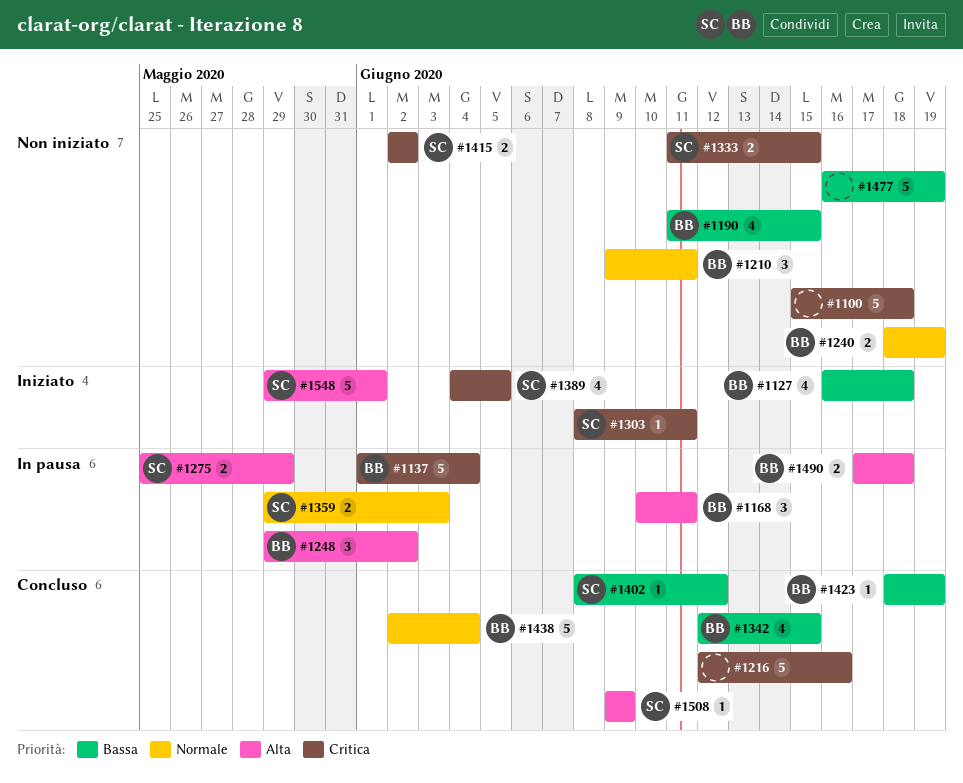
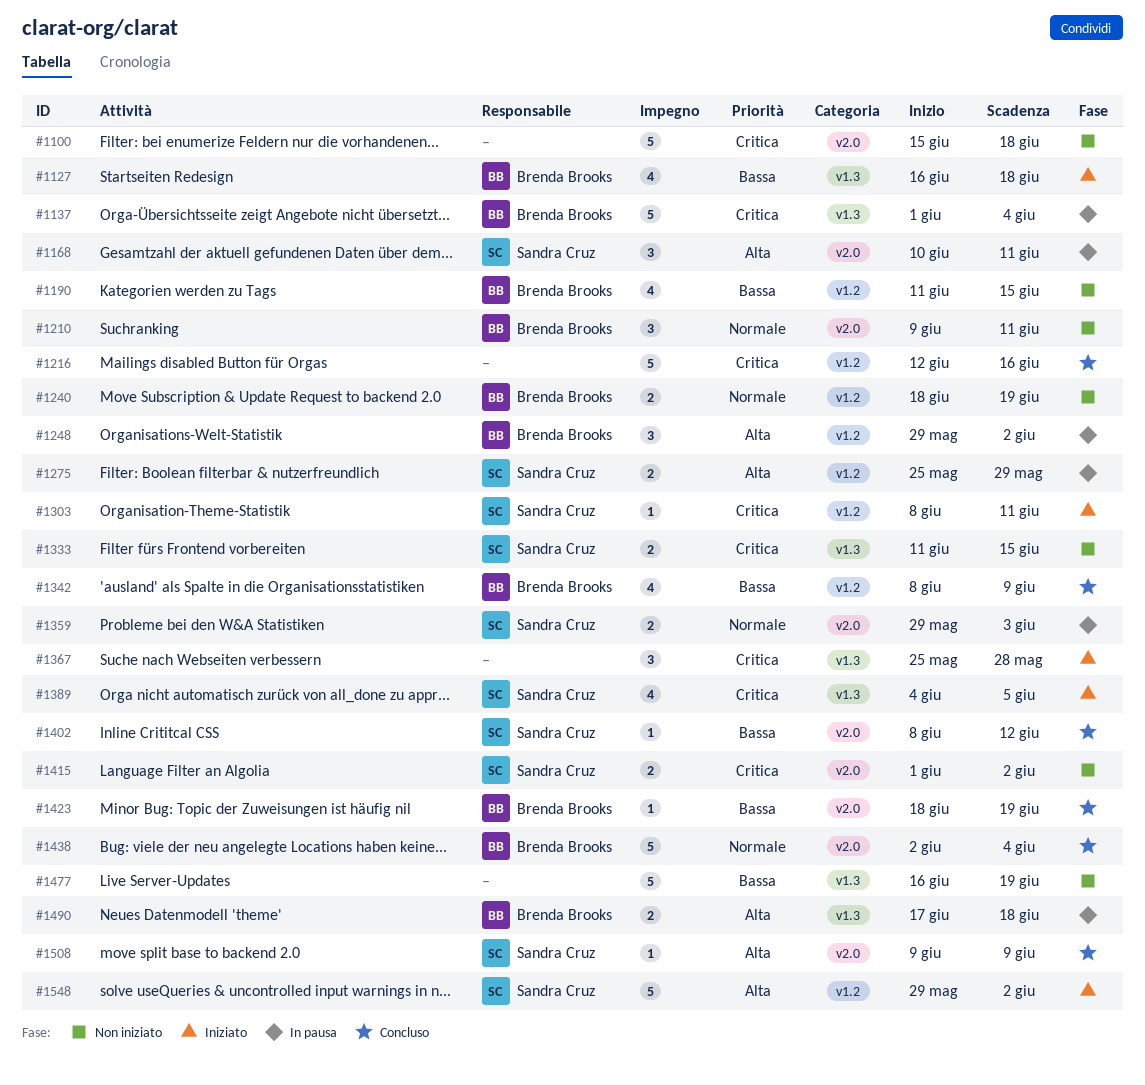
#1168, owner: Brenda Brooks -> Sandra Cruz
#1342, start: Jun 12 -> Jun 8
#1342, due: Jun 15 -> Jun 9
#1367: none -> present
#1415, start: Jun 2 -> Jun 1
#1548, due: Jun 1 -> Jun 2

